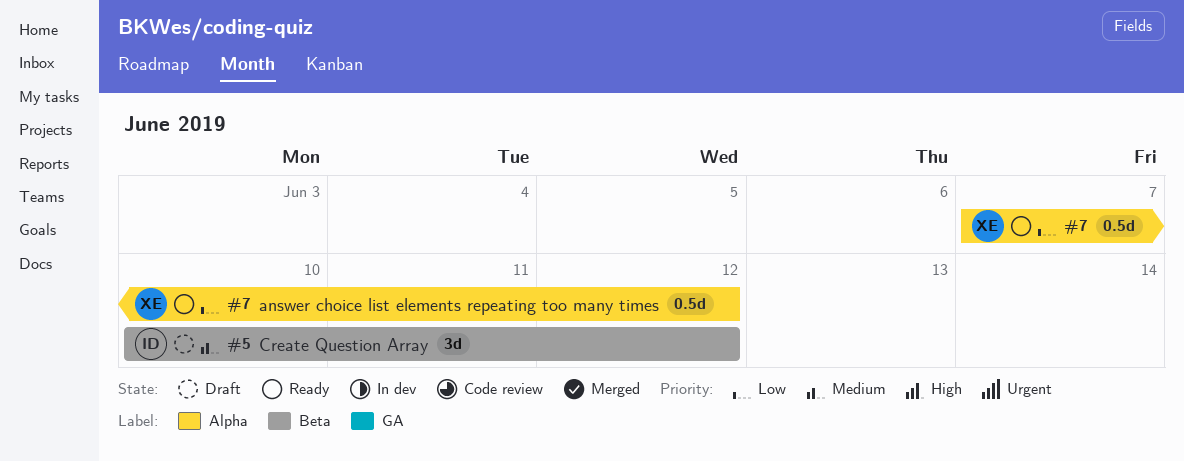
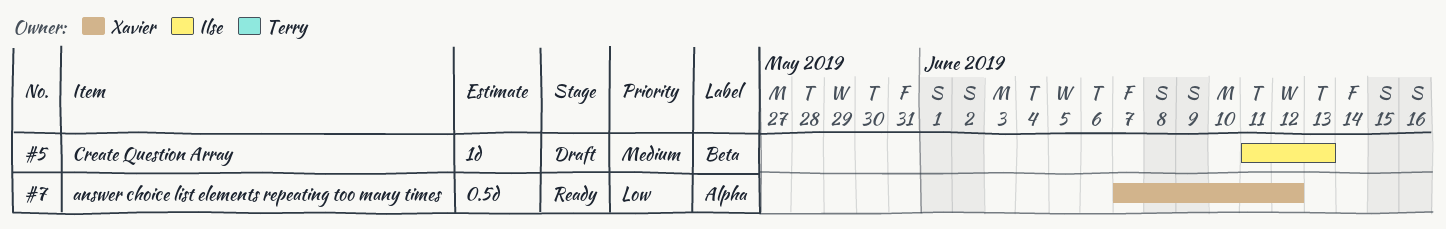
#5, estimate: 3d -> 1d
#5, start: Jun 10 -> Jun 11
#5, due: Jun 12 -> Jun 13

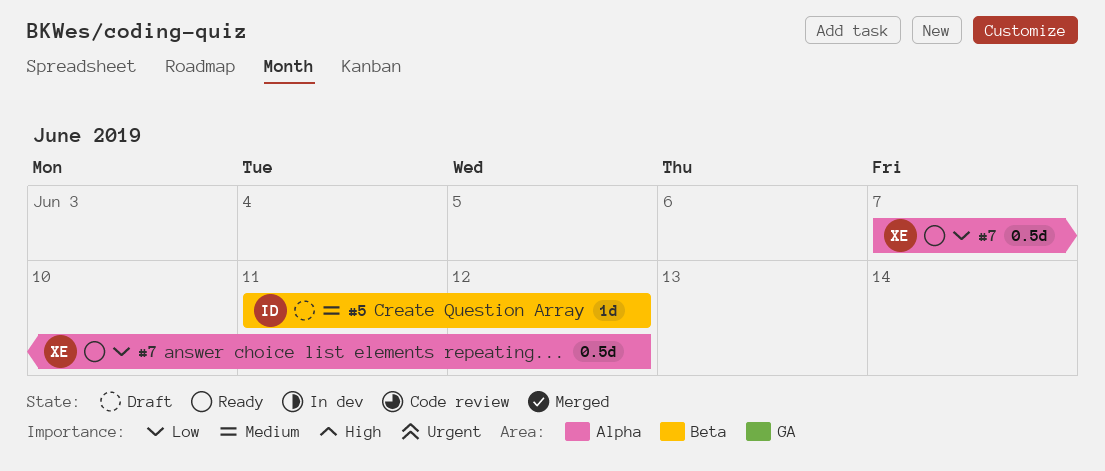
#5, due: Jun 13 -> Jun 12

